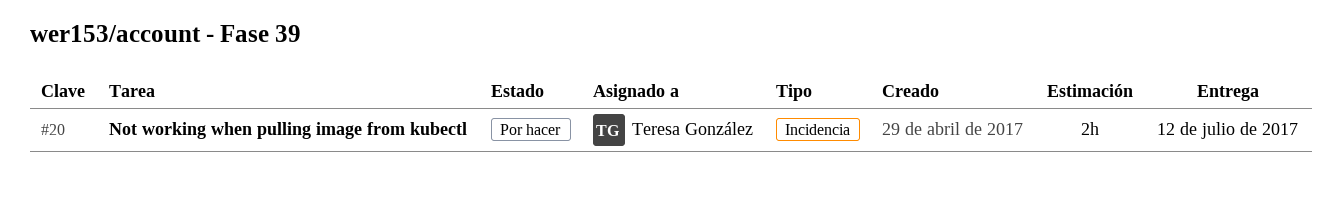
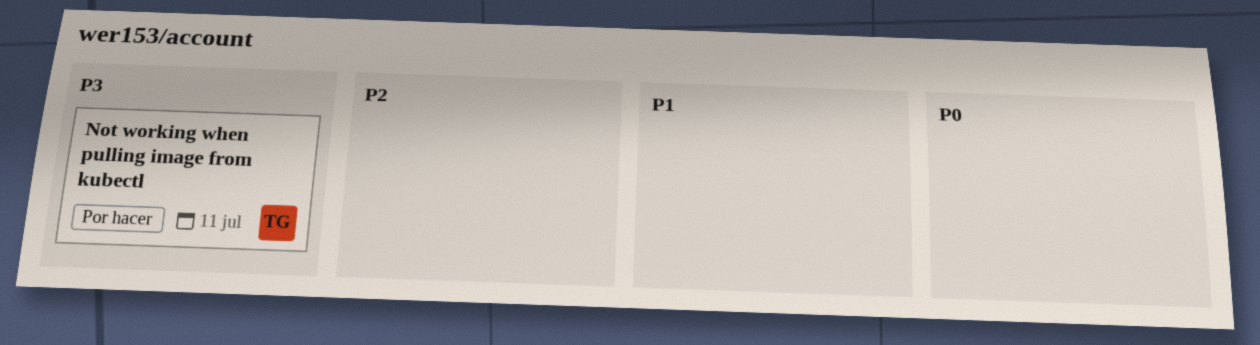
Not working when pulling image from kubectl, due: Jul 12 -> Jul 11

